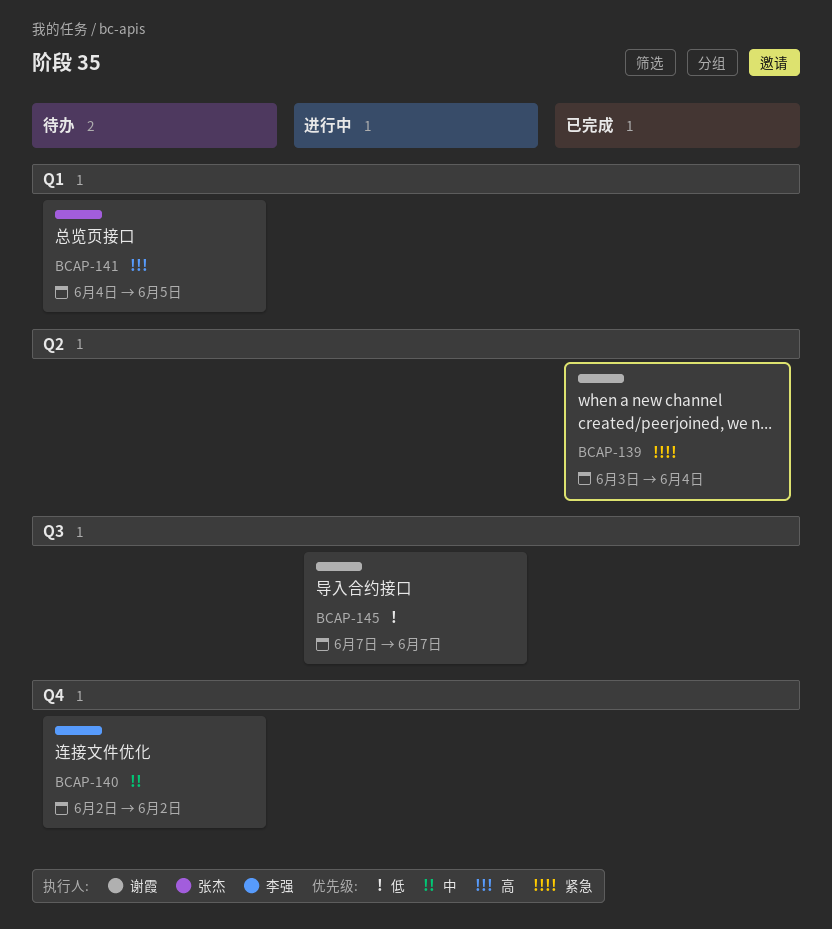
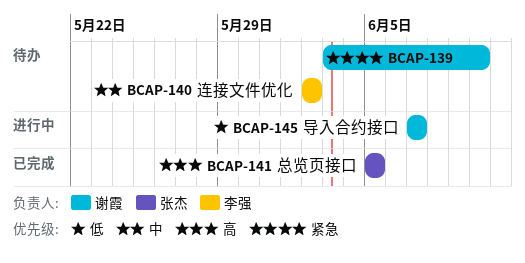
BCAP-139, status: 已完成 -> 待办
BCAP-139, due: Jun 4 -> Jun 10
BCAP-141, status: 待办 -> 已完成
BCAP-141, start: Jun 4 -> Jun 5

